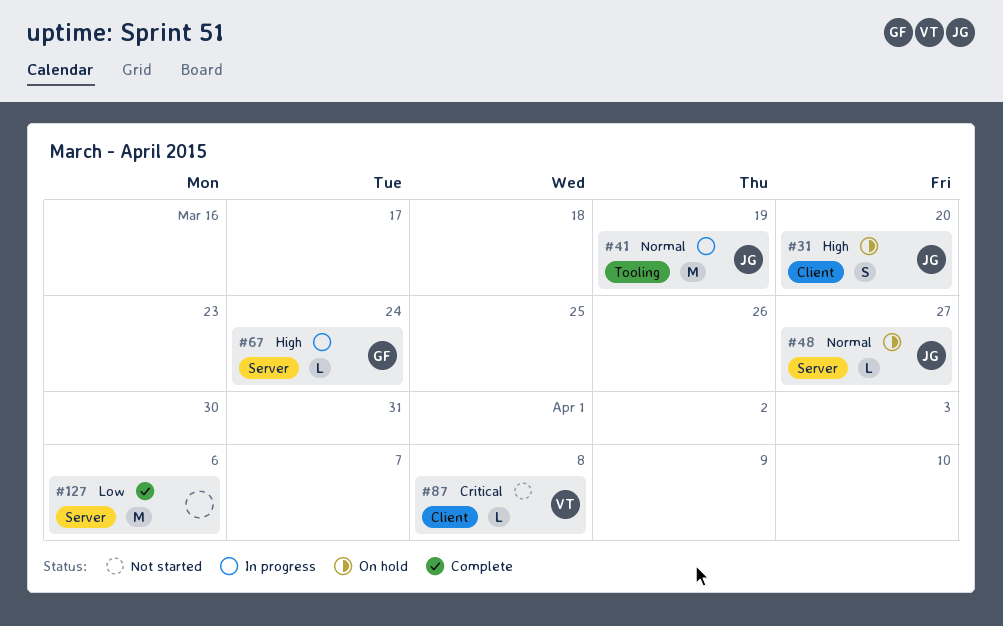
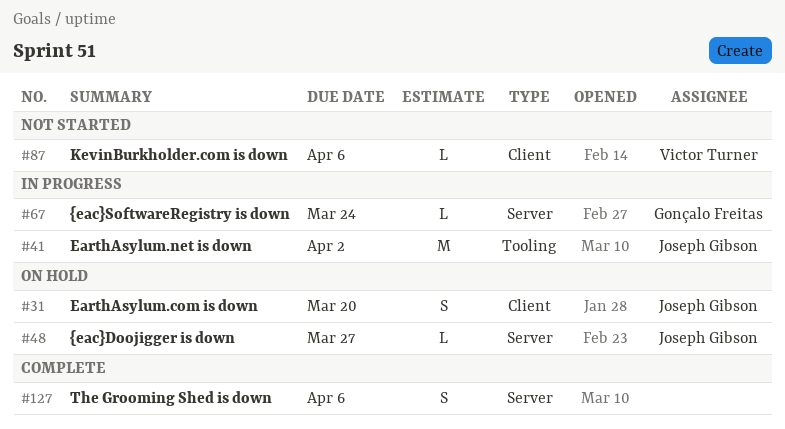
#41, due: Mar 19 -> Apr 2
#87, due: Apr 8 -> Apr 6
#127, estimate: M -> S

